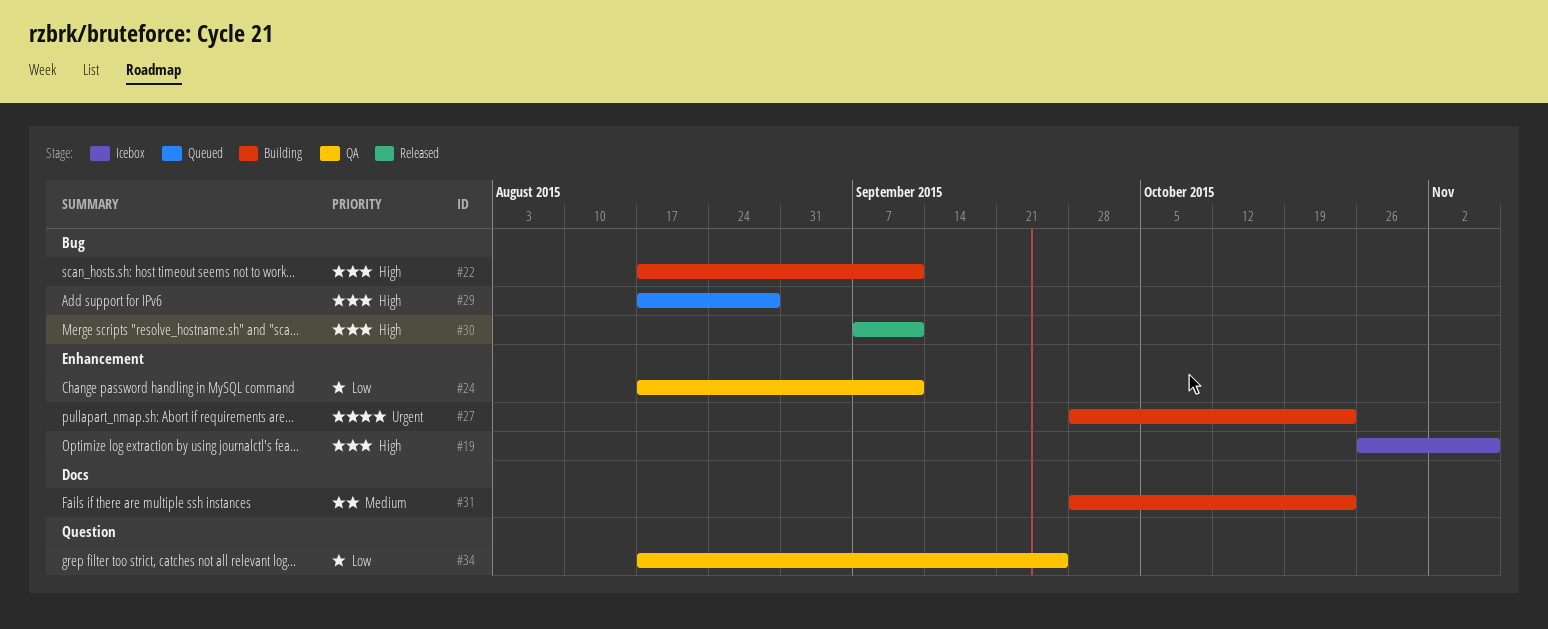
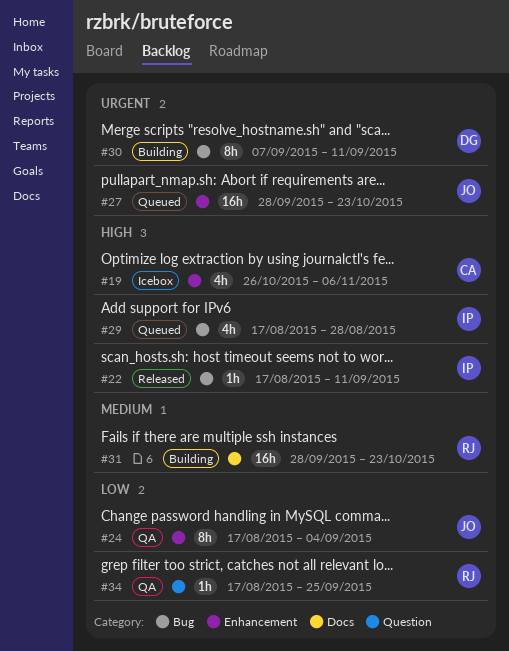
#22, status: Building -> Released
#24, due: Sep 11 -> Sep 4
#27, status: Building -> Queued
#30, status: Released -> Building
#30, priority: High -> Urgent

